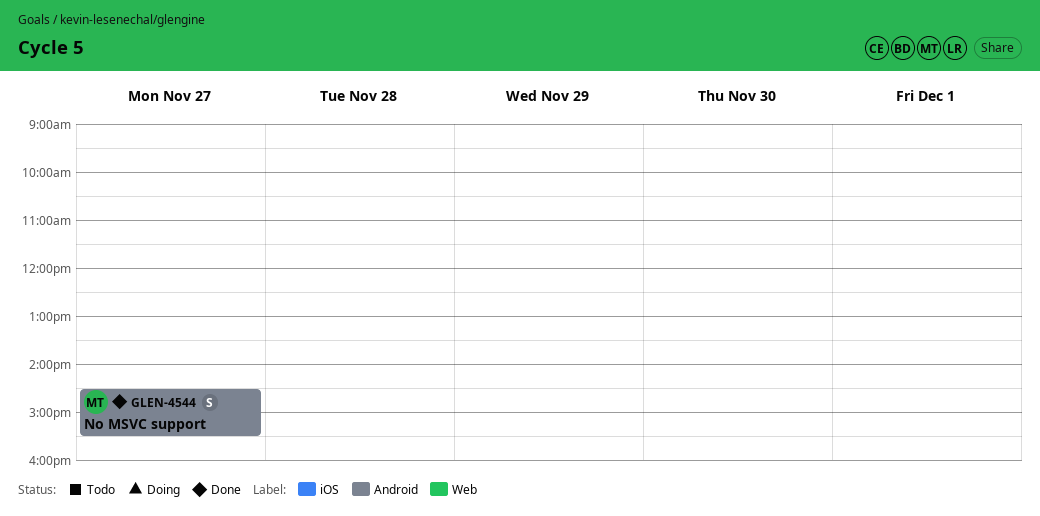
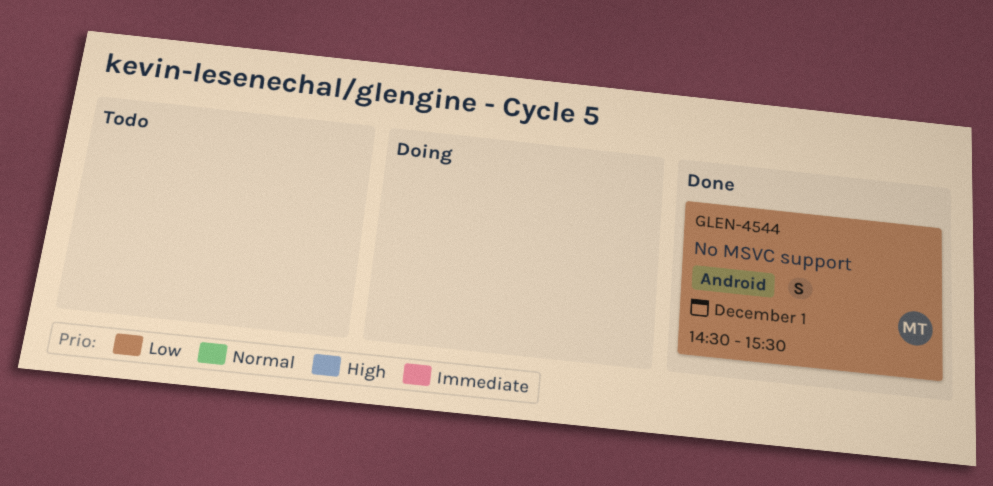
GLEN-4544, day: Nov 27 -> Dec 1

